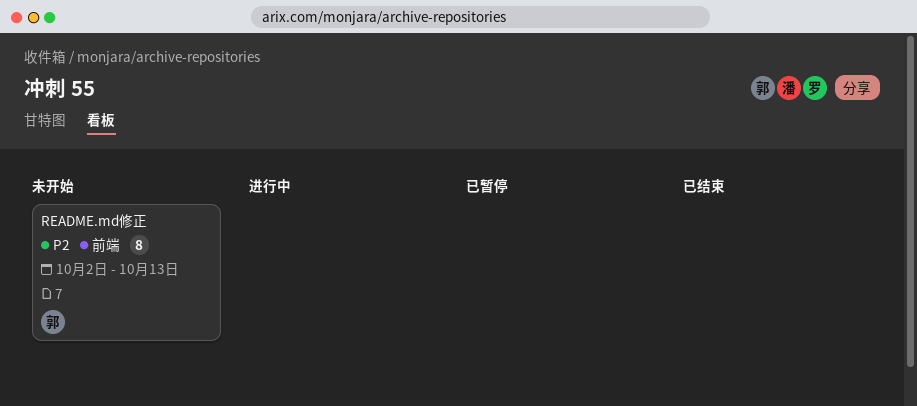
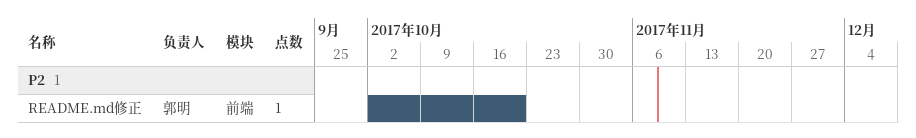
README.md修正, estimate: 8 -> 1
README.md修正, due: Oct 13 -> Oct 20

